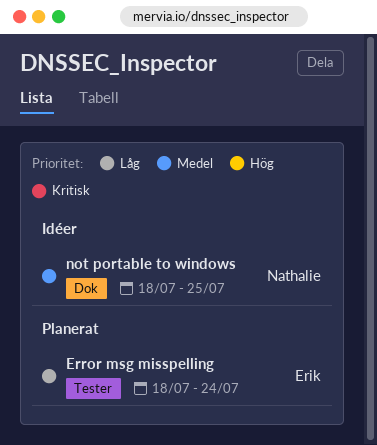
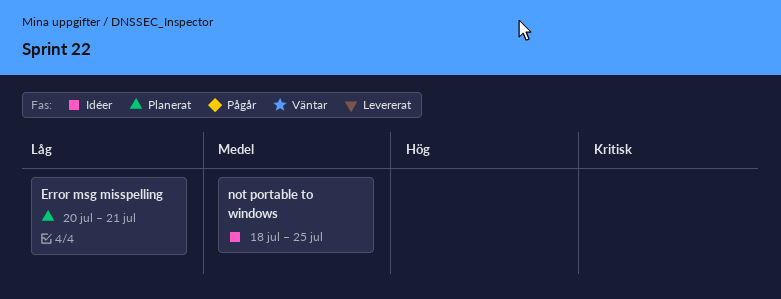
Error msg misspelling, start: Jul 18 -> Jul 20
Error msg misspelling, due: Jul 24 -> Jul 21

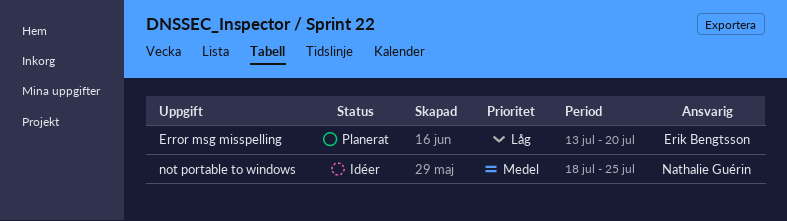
Error msg misspelling, start: Jul 20 -> Jul 13
Error msg misspelling, due: Jul 21 -> Jul 20

